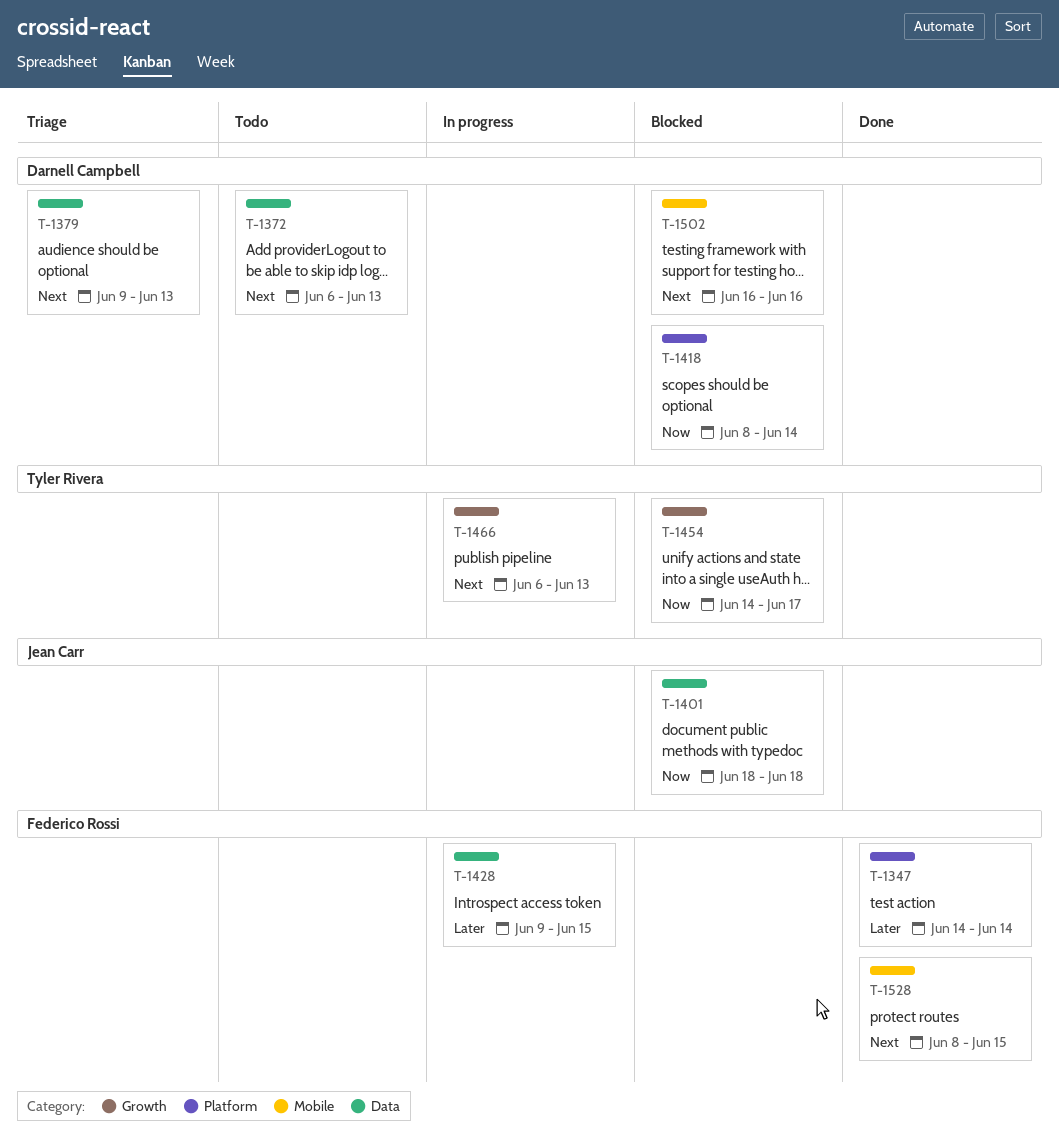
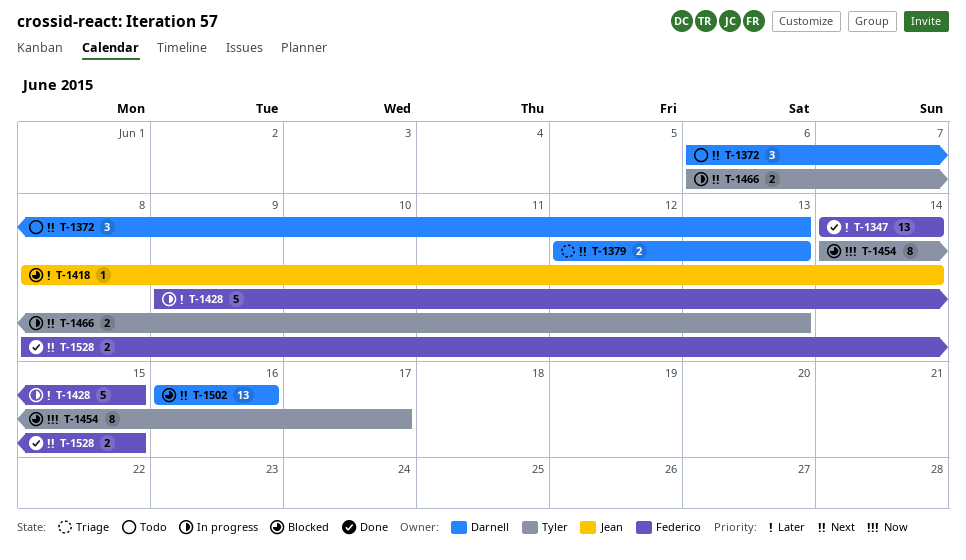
T-1379, start: Jun 9 -> Jun 12
T-1401: present -> none
T-1418, owner: Darnell Campbell -> Jean Carr
T-1418, priority: Now -> Later

